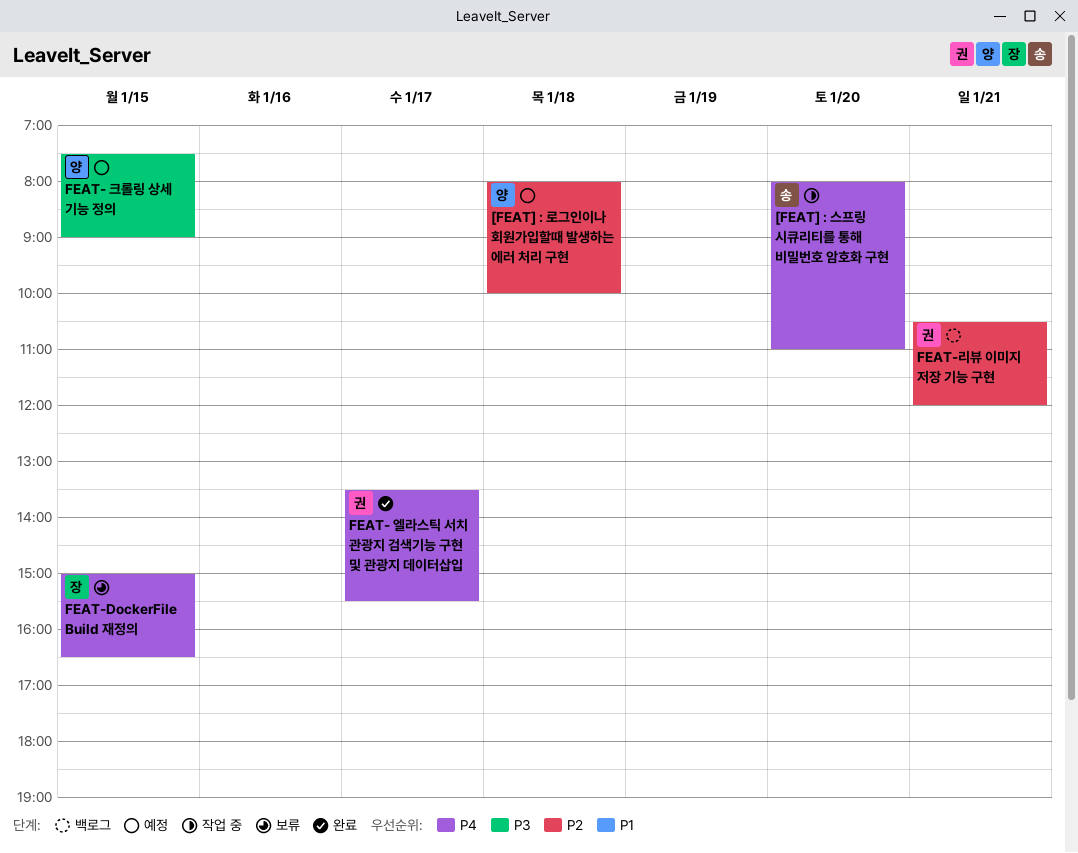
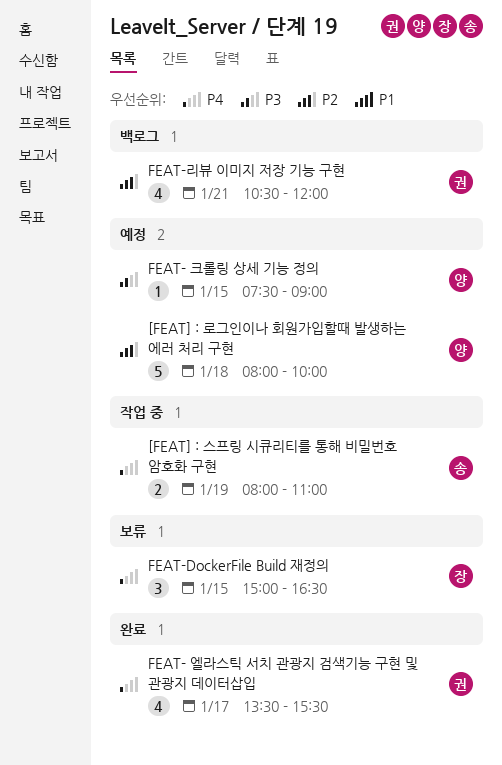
[FEAT] : 스프링 시큐리티를 통해 비밀번호 암호화 구현, day: Jan 20 -> Jan 19

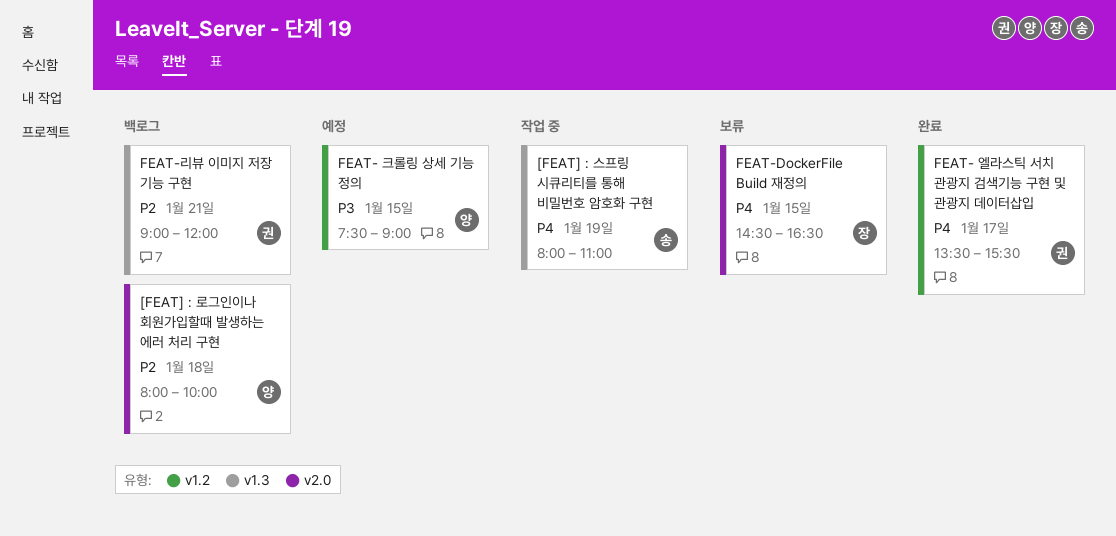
[FEAT] : 로그인이나 회원가입할때 발생하는 에러 처리 구현, status: 예정 -> 백로그
FEAT-DockerFile Build 재정의, begins: 15:00 -> 14:30
FEAT-리뷰 이미지 저장 기능 구현, begins: 10:30 -> 09:00

